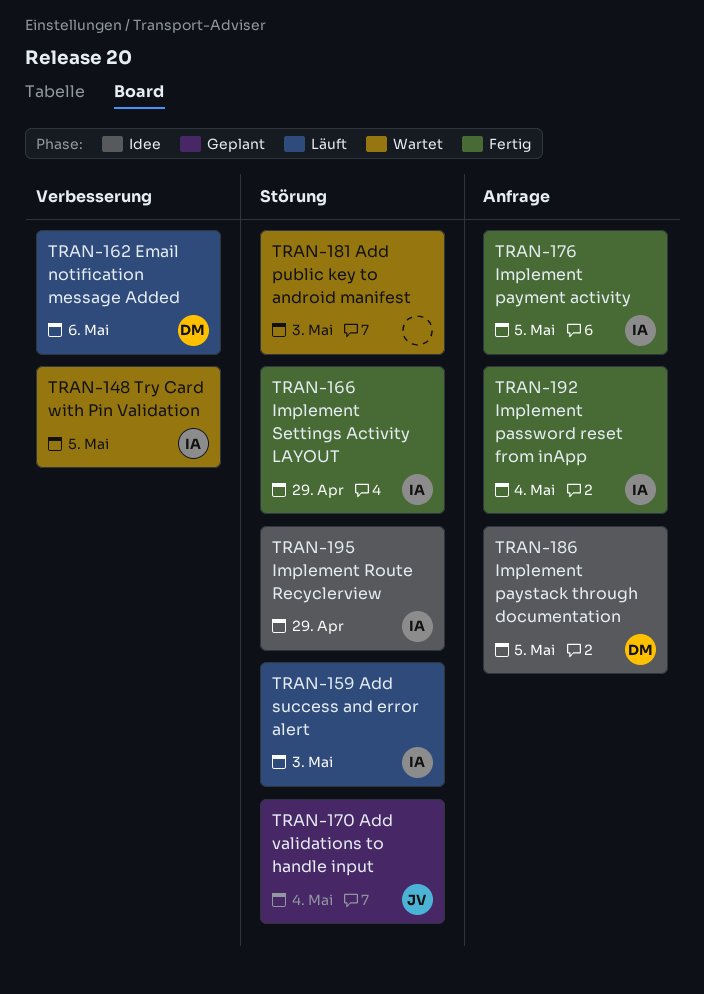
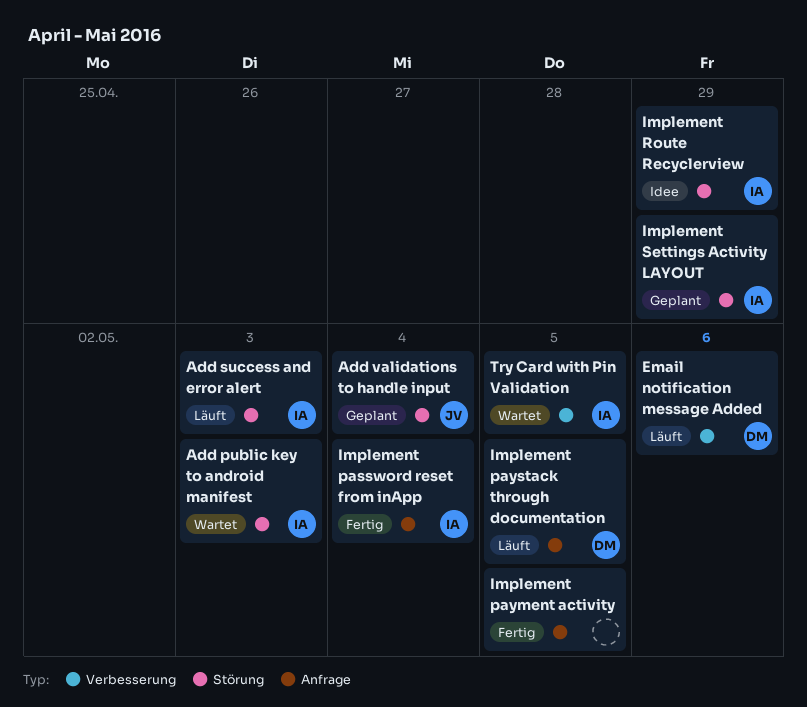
Add public key to android manifest, owner: none -> IA
Implement payment activity, owner: IA -> none
Implement paystack through documentation, status: Idee -> Läuft
Implement Settings Activity LAYOUT, status: Fertig -> Geplant

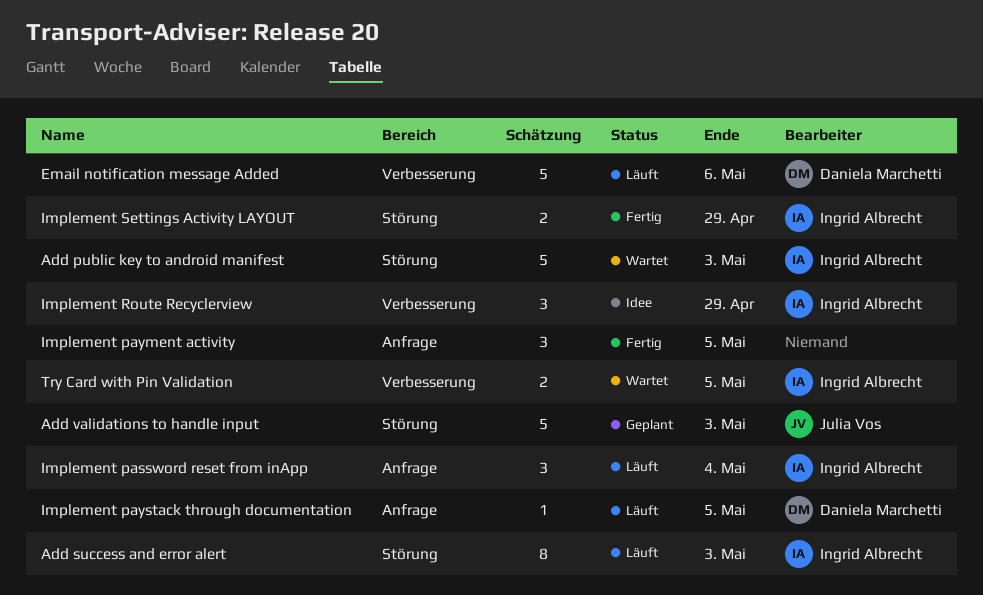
Add validations to handle input, due: May 4 -> May 3
Implement password reset from inApp, status: Fertig -> Läuft
Implement Route Recyclerview, label: Störung -> Verbesserung
Implement Settings Activity LAYOUT, status: Geplant -> Fertig

